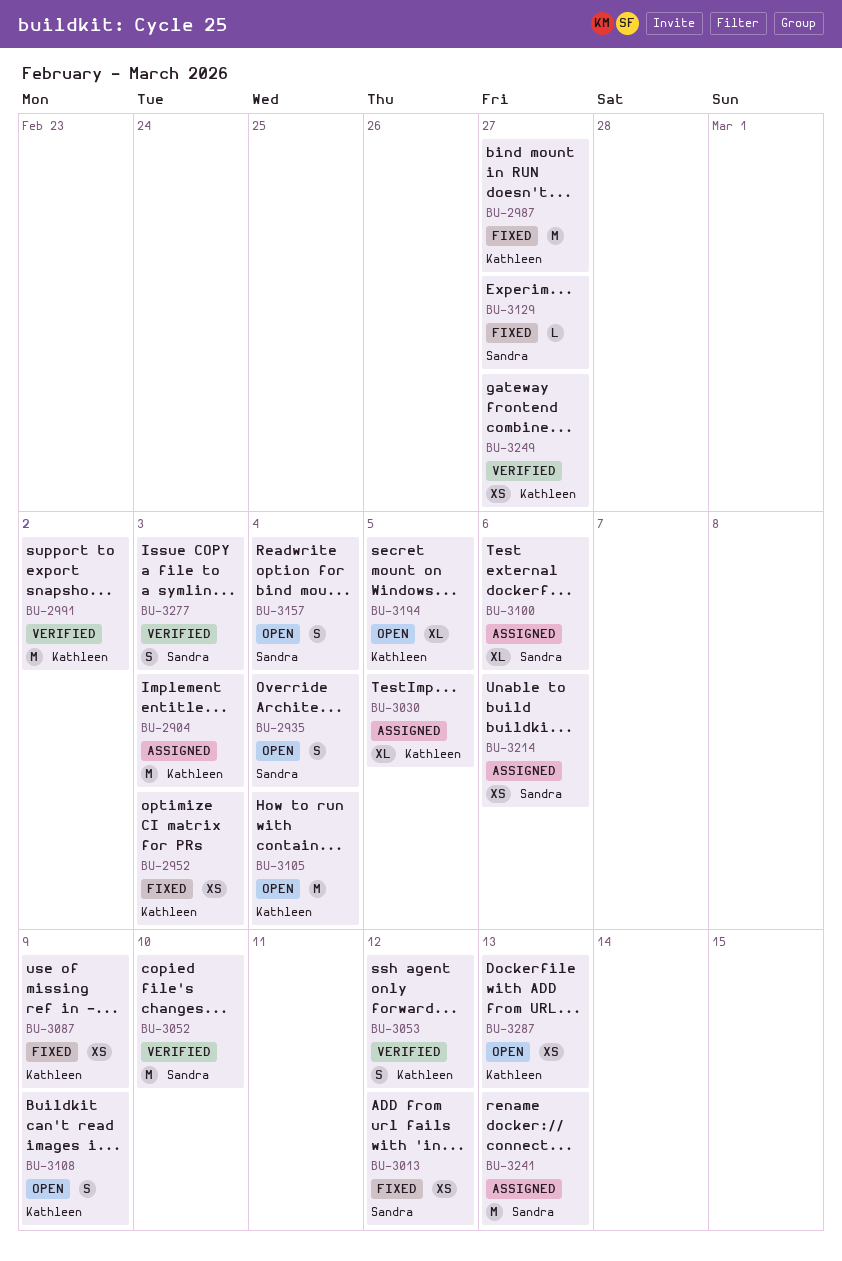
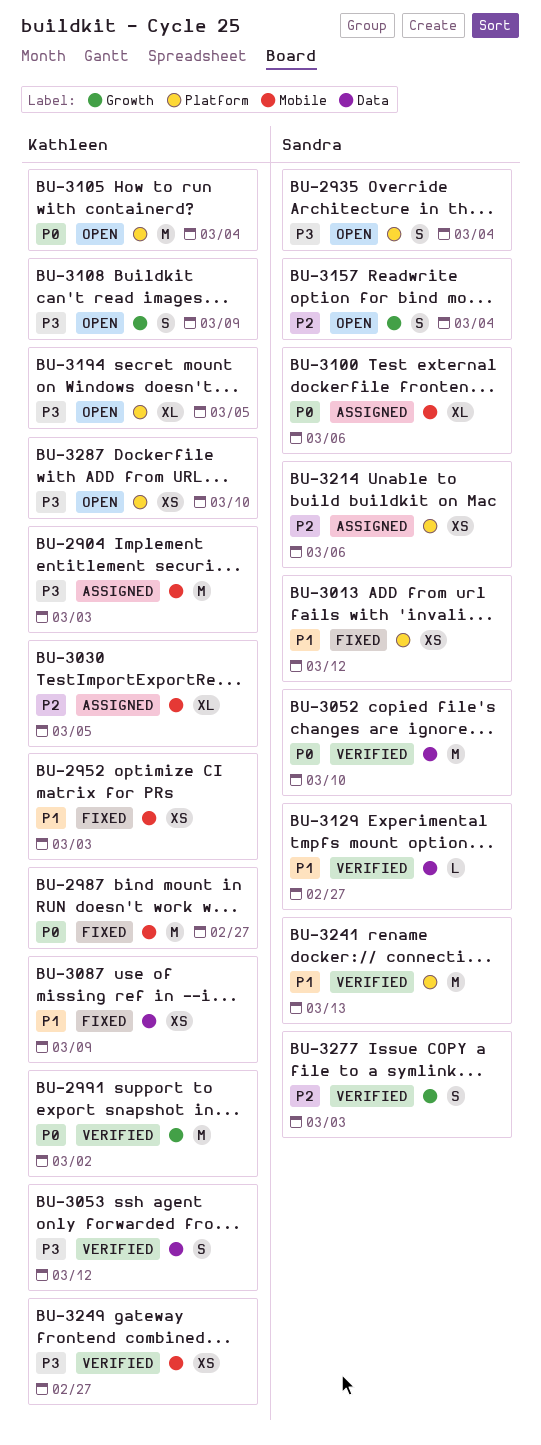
BU-3129, status: Fixed -> Verified
BU-3241, status: Assigned -> Verified
BU-3287, due: Mar 13 -> Mar 10

